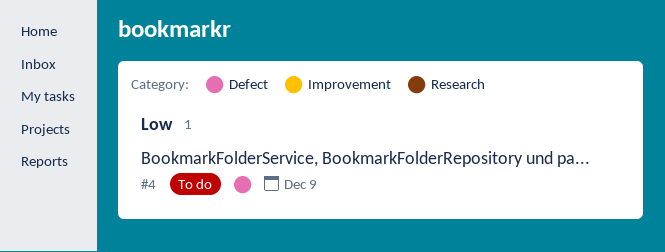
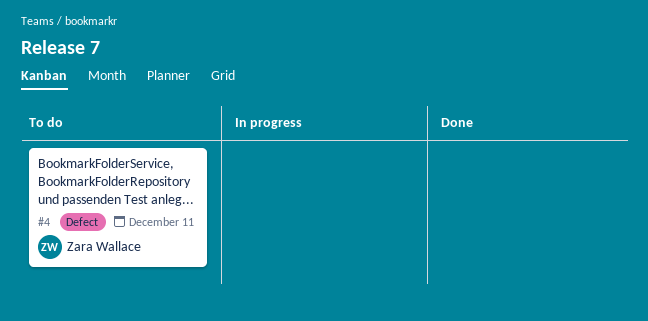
#4, due: Dec 9 -> Dec 11

